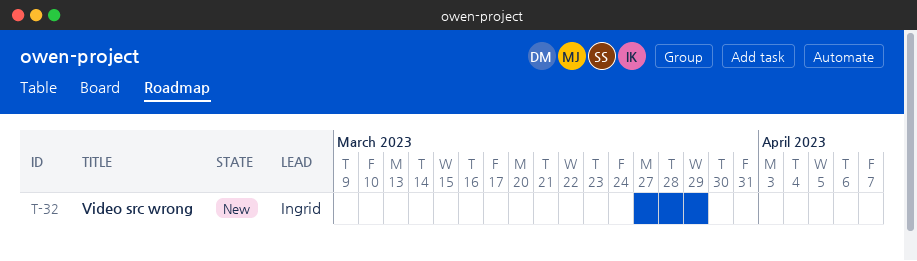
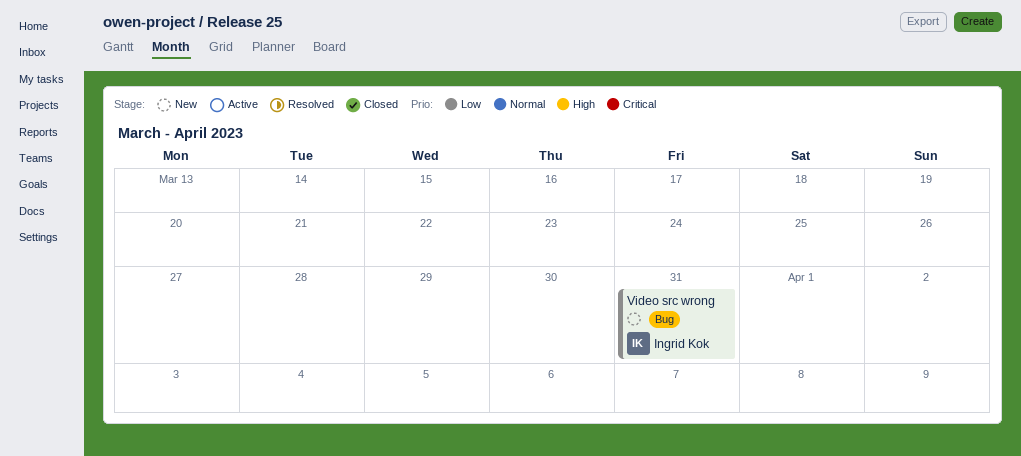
Video src wrong, due: Mar 29 -> Mar 31

